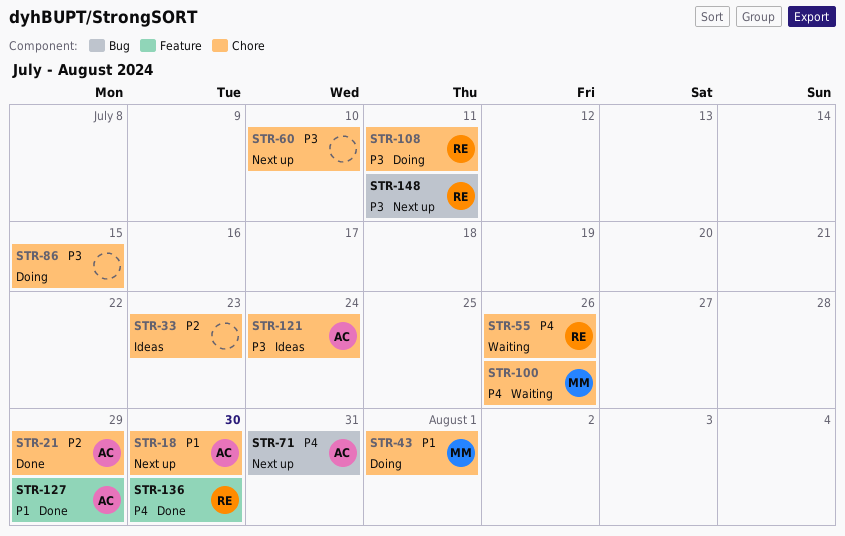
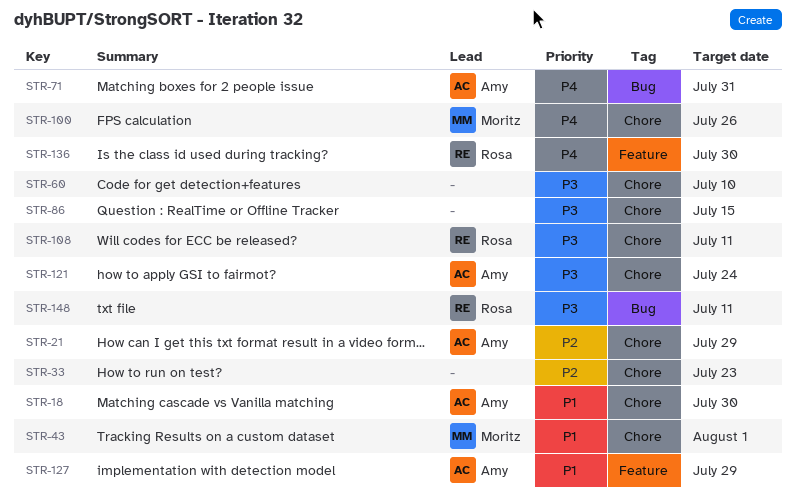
STR-55: present -> none

